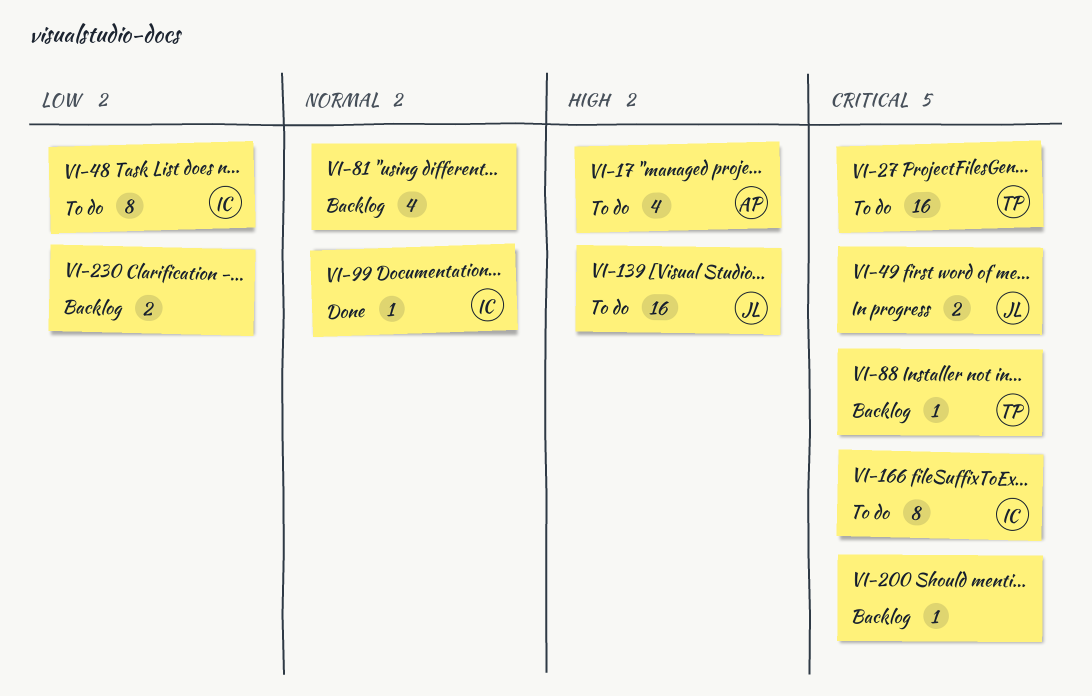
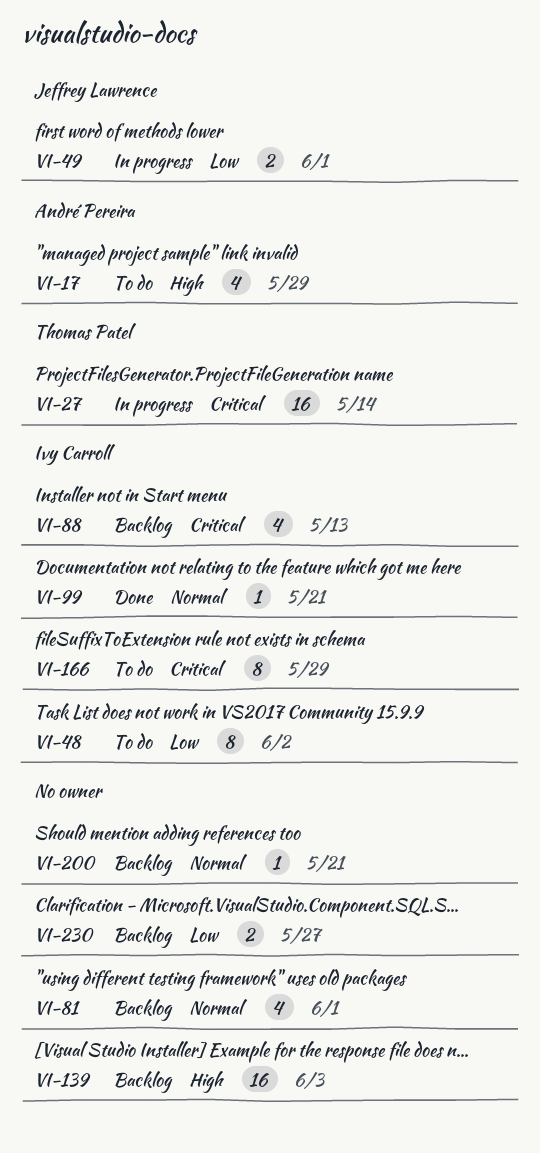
VI-27, status: To do -> In progress
VI-49, priority: Critical -> Low
VI-88, owner: Thomas Patel -> Ivy Carroll
VI-88, estimate: 1 -> 4
VI-139, status: To do -> Backlog
VI-139, owner: Jeffrey Lawrence -> none
VI-200, priority: Critical -> Normal

